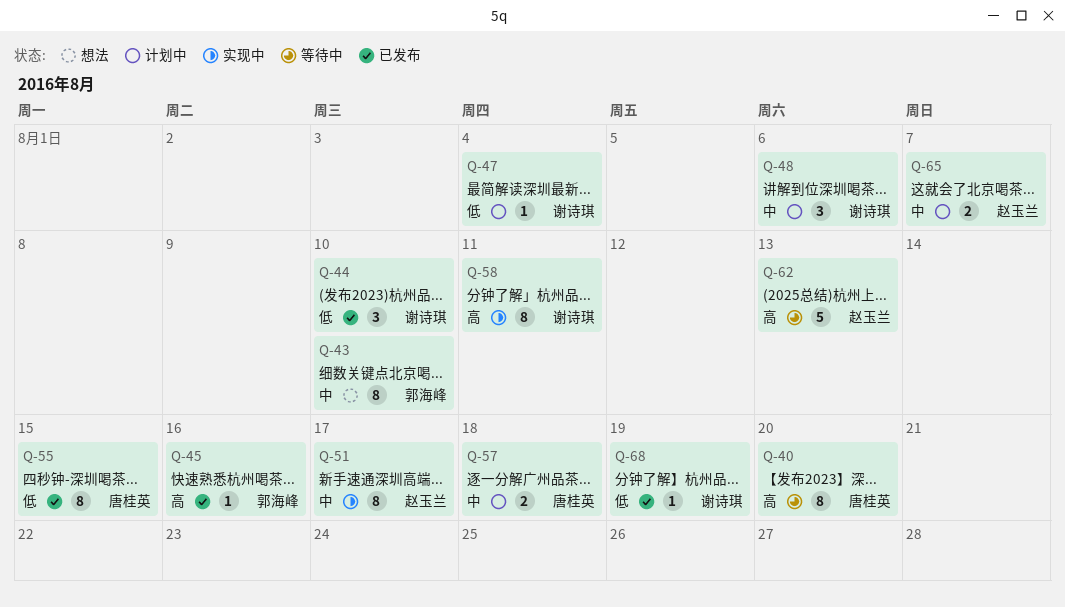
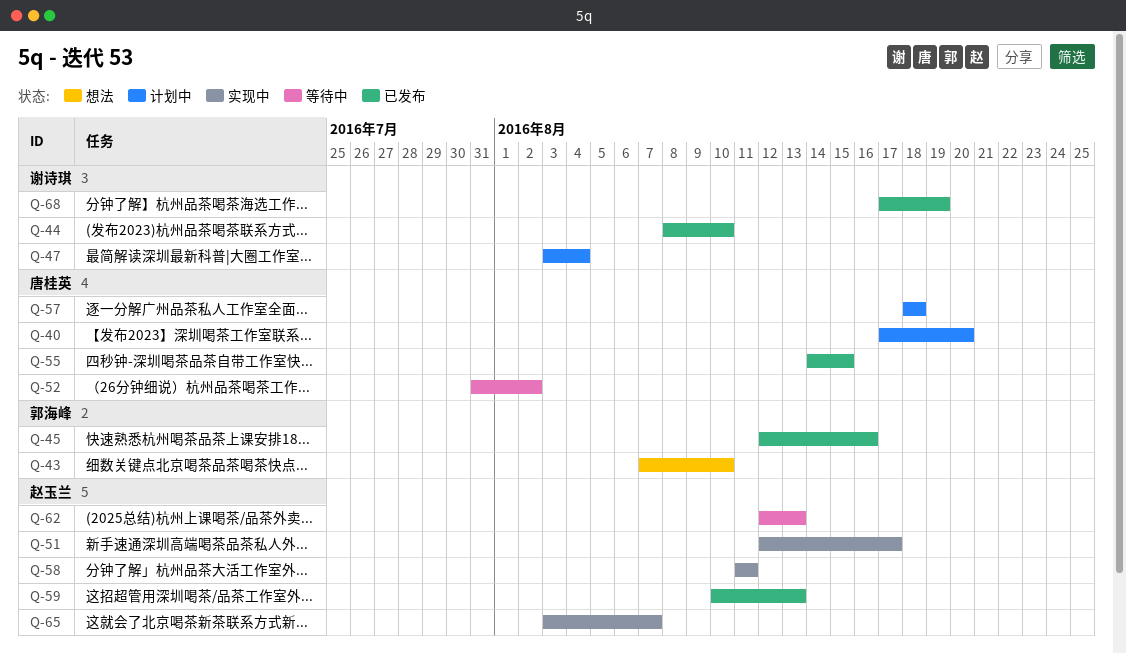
Q-40, status: 等待中 -> 计划中
Q-48: present -> none
Q-52: none -> present
Q-58, owner: 谢诗琪 -> 赵玉兰
Q-59: none -> present
Q-65, status: 计划中 -> 实现中

